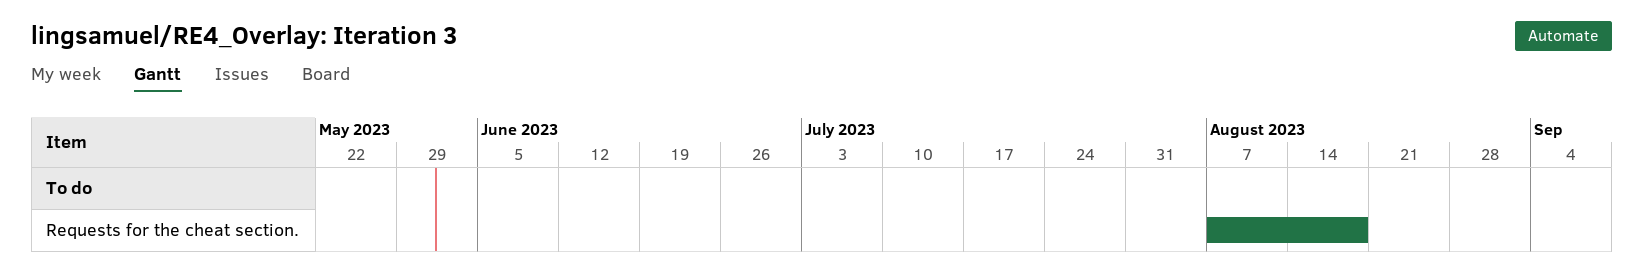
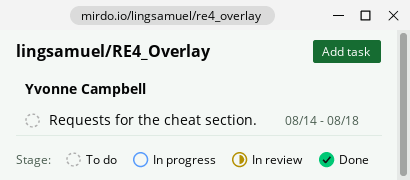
Requests for the cheat section., start: Aug 7 -> Aug 14

